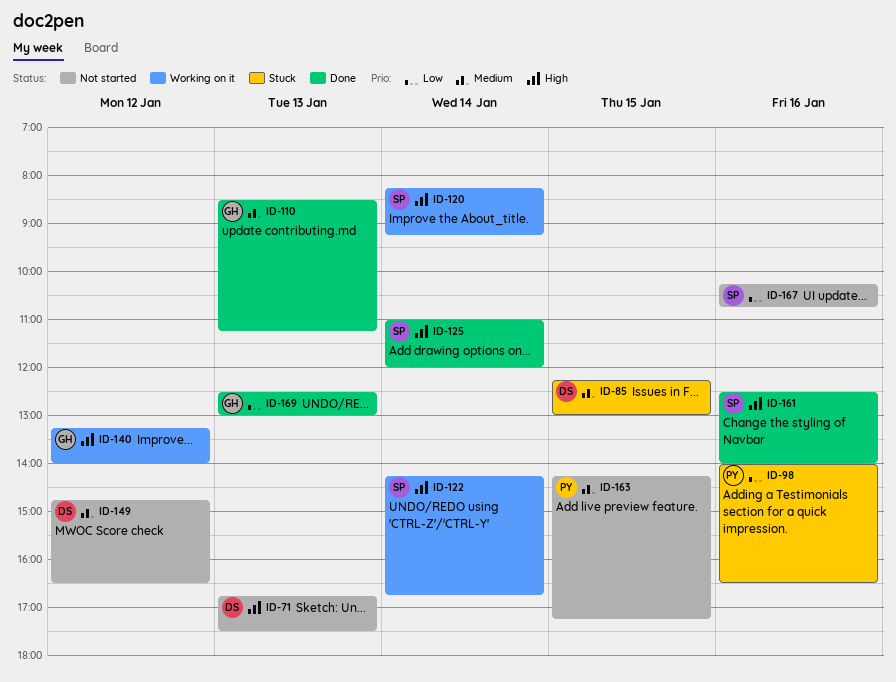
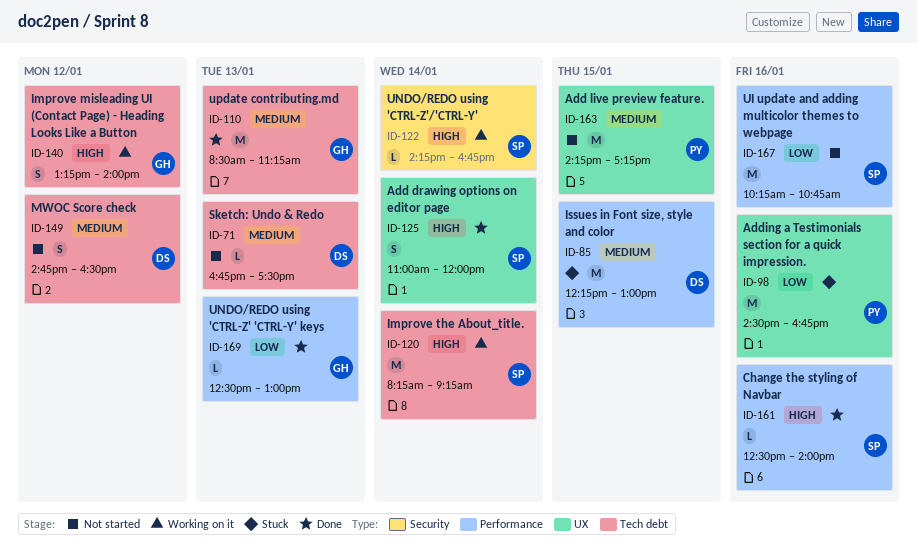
ID-71, priority: High -> Medium
ID-98, begins: 14:00 -> 14:30
ID-98, ends: 16:30 -> 16:45

